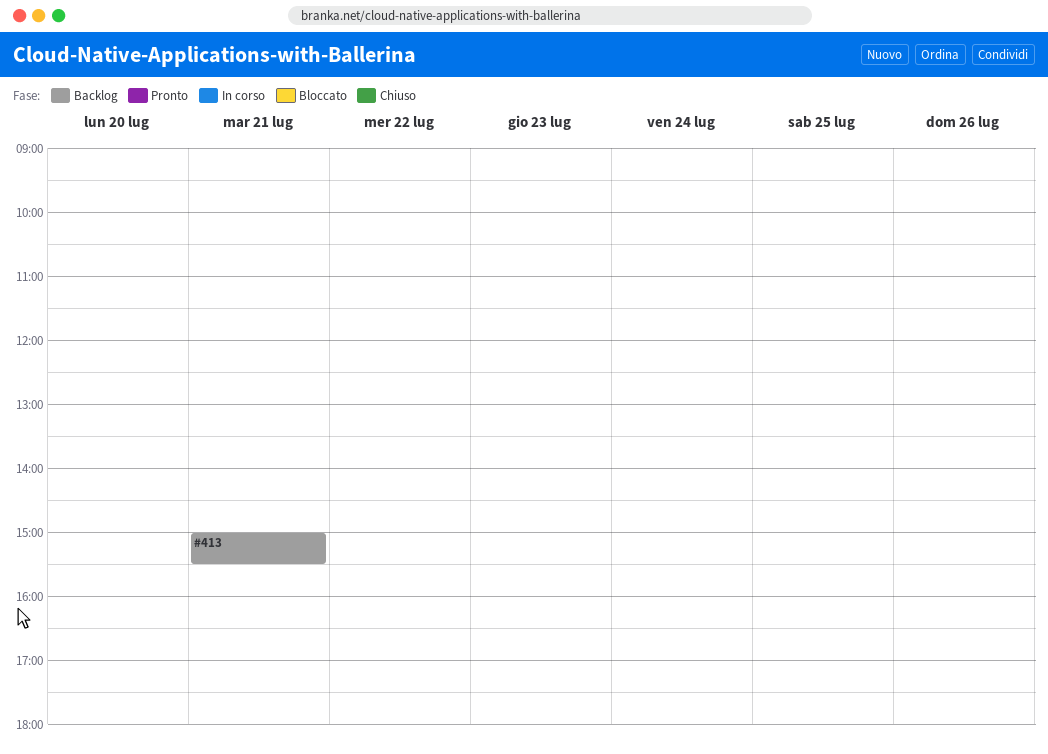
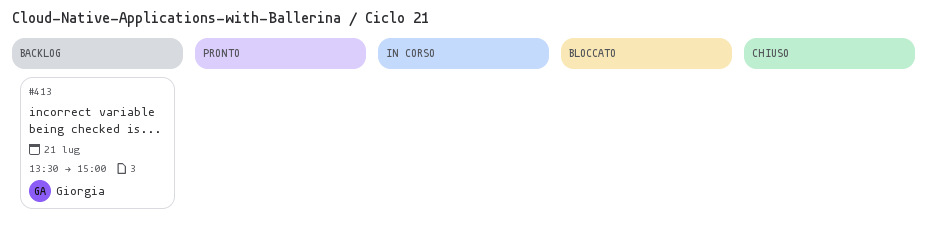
#413, begins: 15:00 -> 13:30
#413, ends: 15:30 -> 15:00

